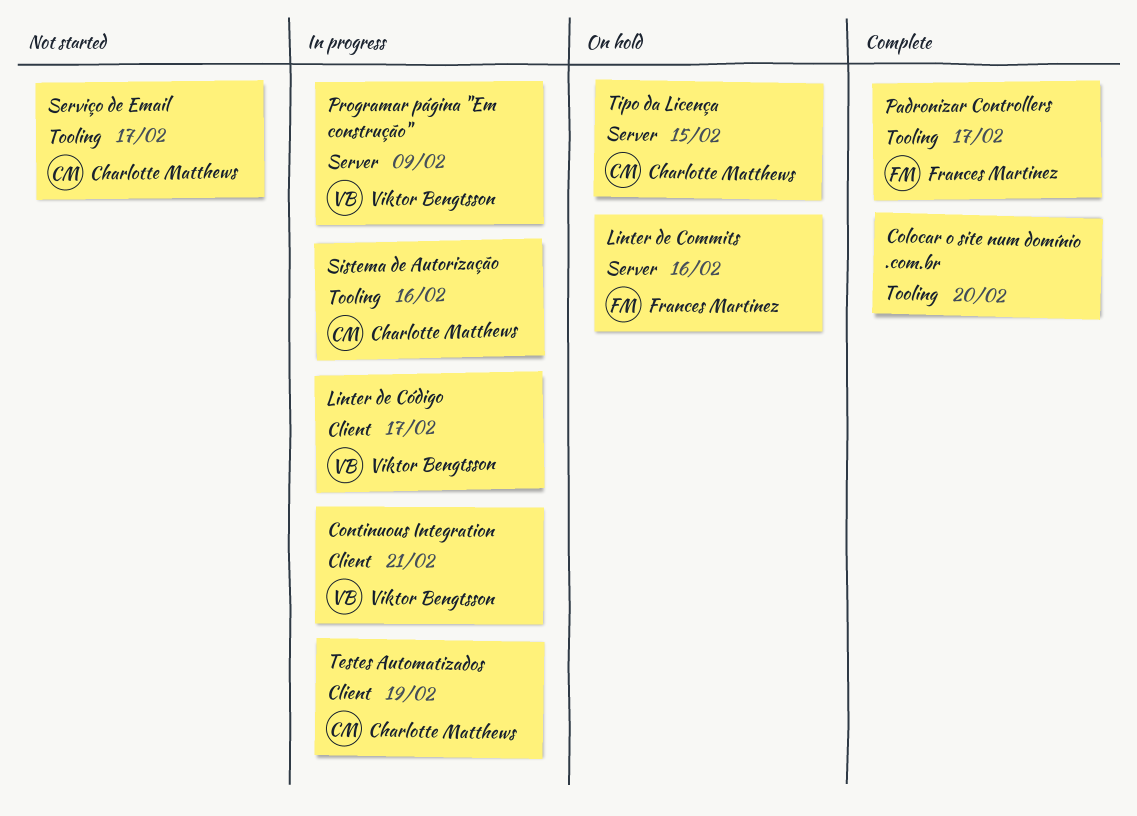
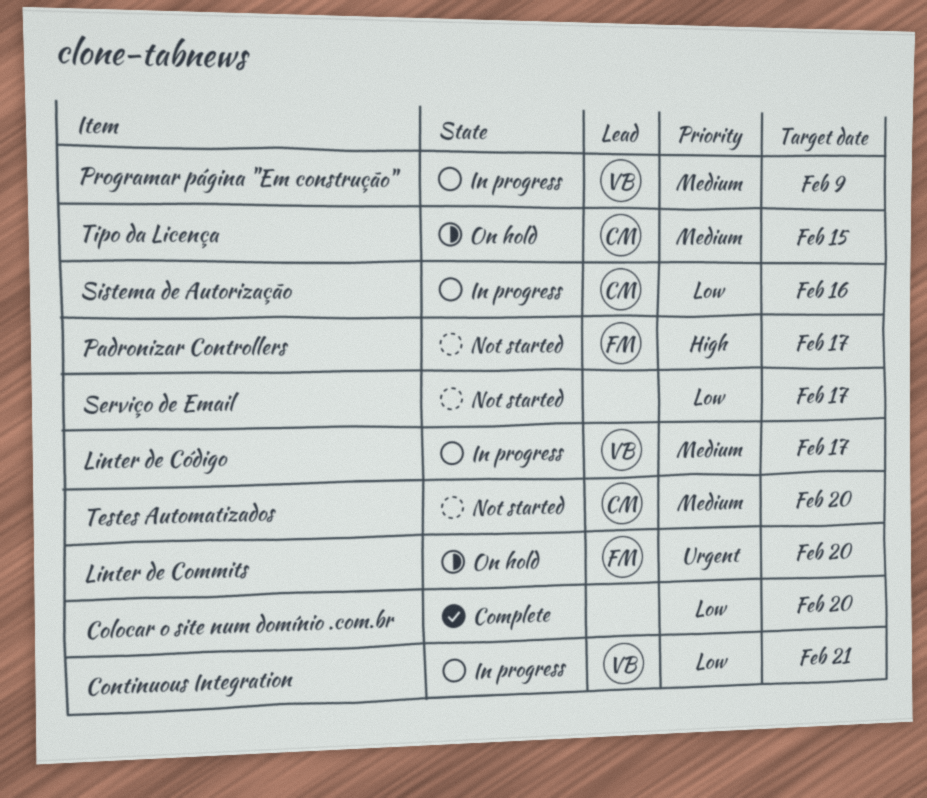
Linter de Commits, due: Feb 16 -> Feb 20
Padronizar Controllers, status: Complete -> Not started
Serviço de Email, owner: Charlotte Matthews -> none
Testes Automatizados, status: In progress -> Not started
Testes Automatizados, due: Feb 19 -> Feb 20

